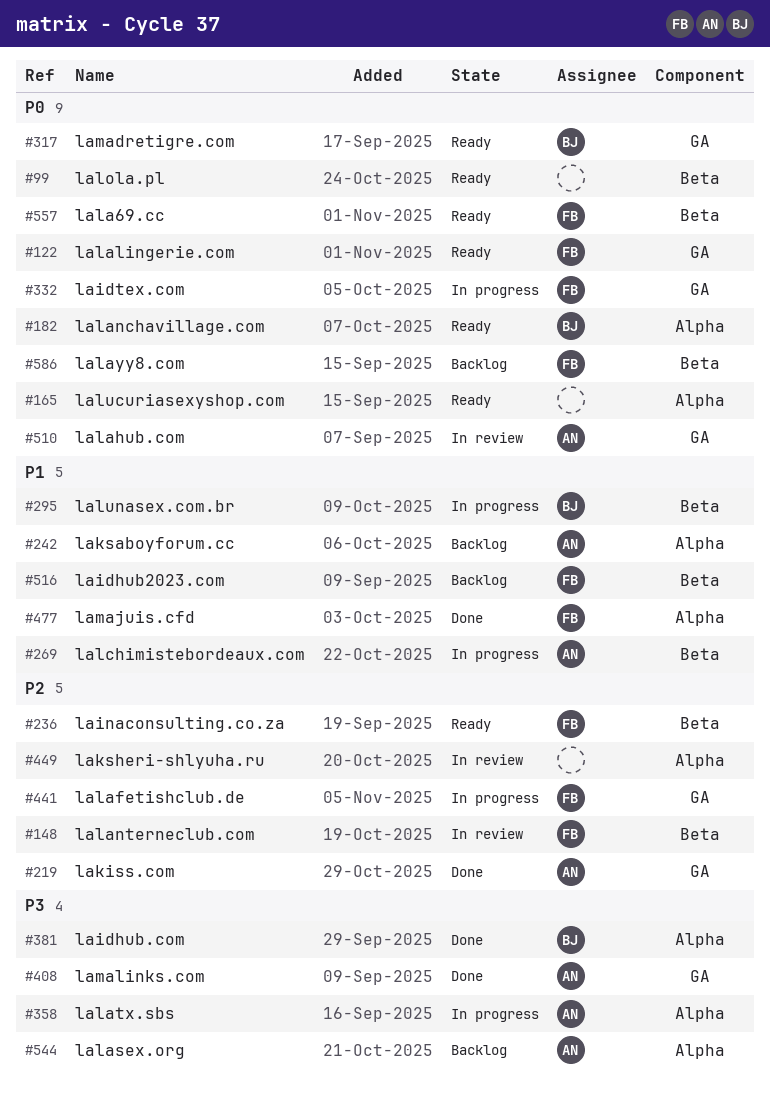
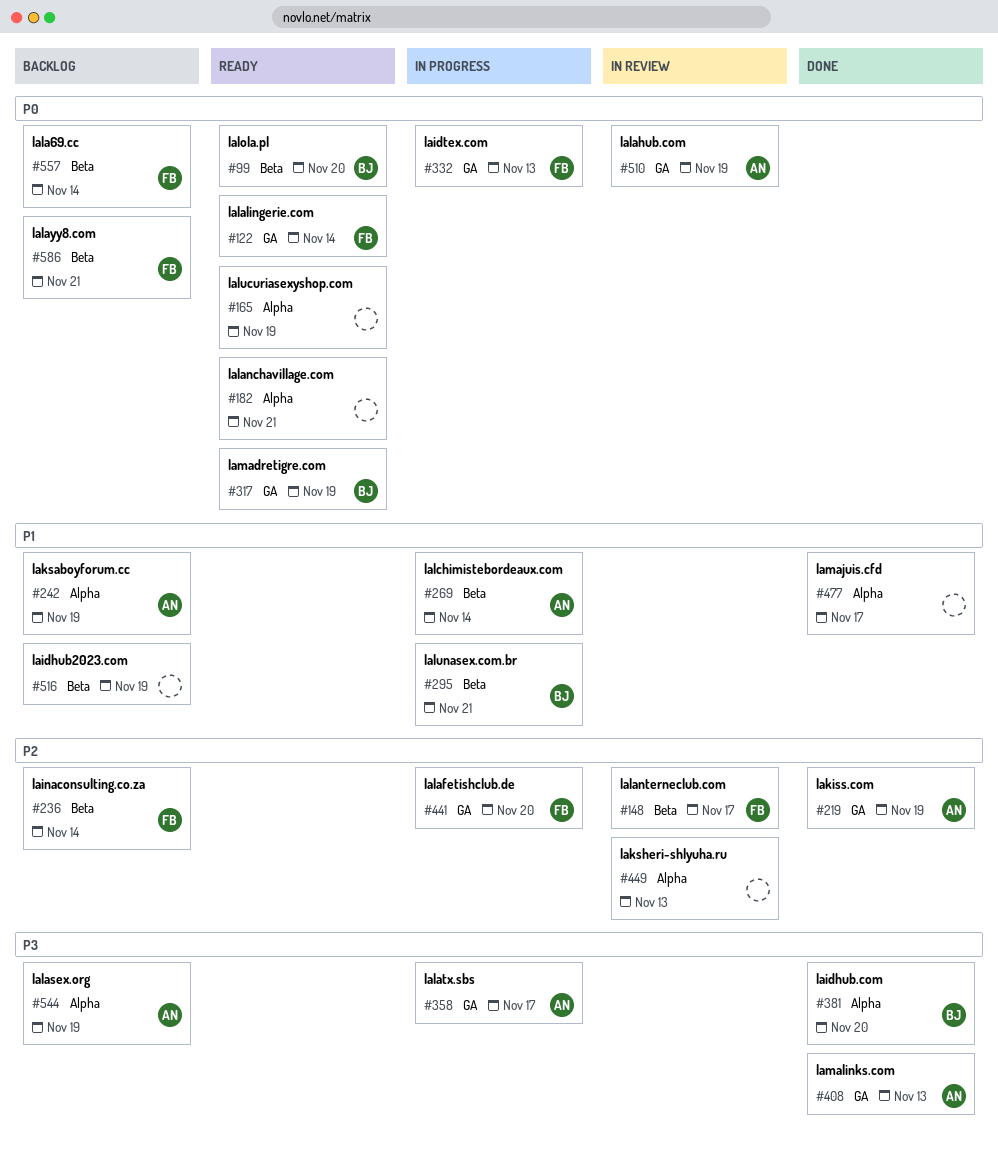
#99, owner: none -> BJ
#182, owner: BJ -> none
#236, status: Ready -> Backlog
#358, label: Alpha -> GA
#477, owner: FB -> none
#516, owner: FB -> none
#557, status: Ready -> Backlog

